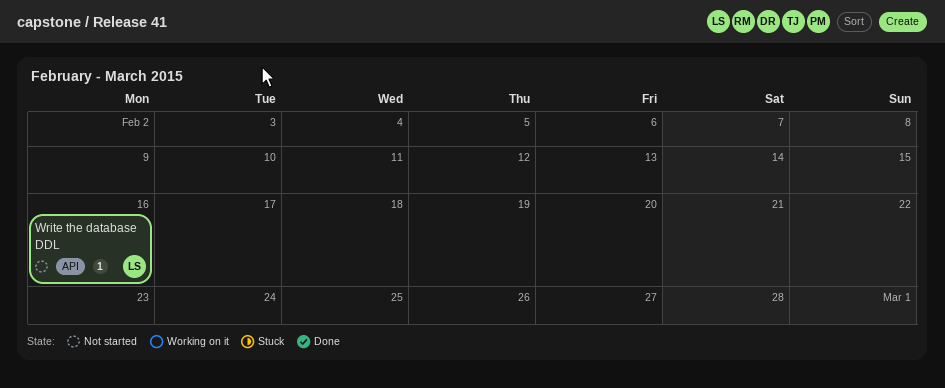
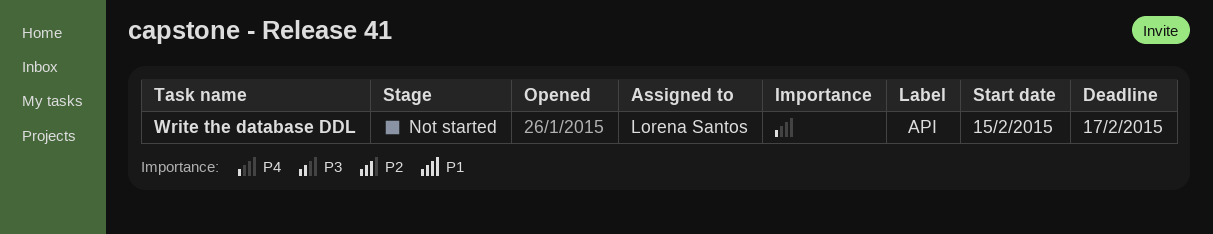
Write the database DDL, due: Feb 16 -> Feb 17

